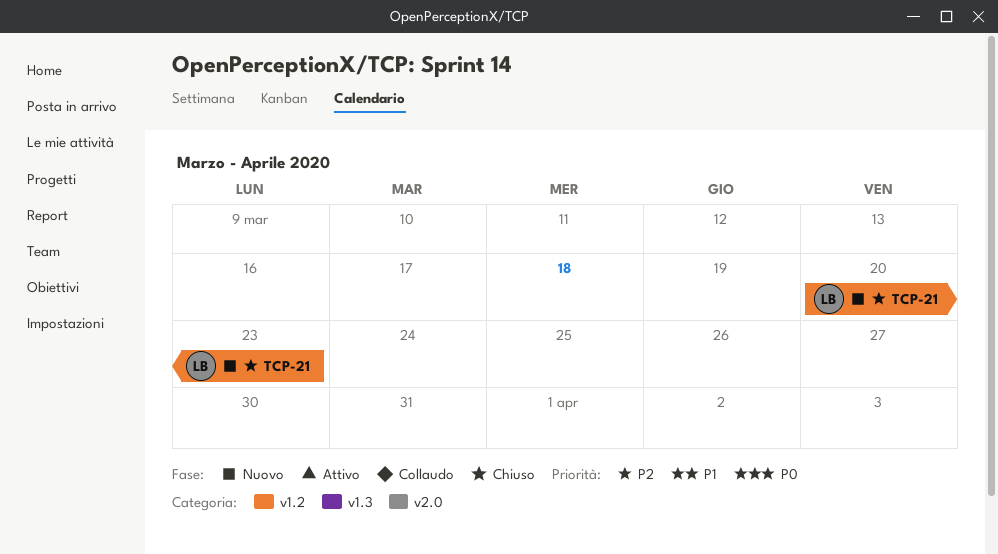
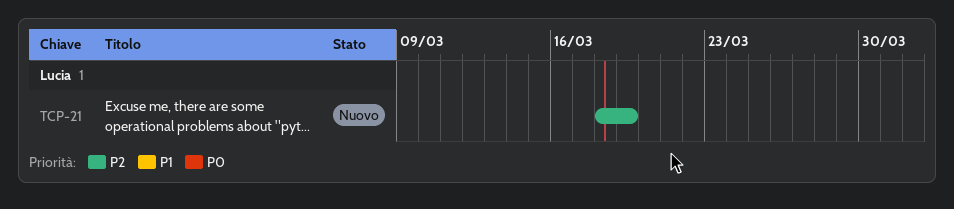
TCP-21, start: Mar 20 -> Mar 18
TCP-21, due: Mar 23 -> Mar 19

